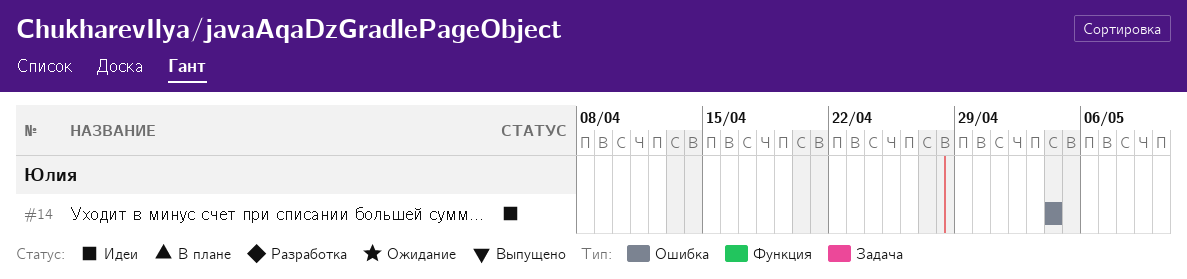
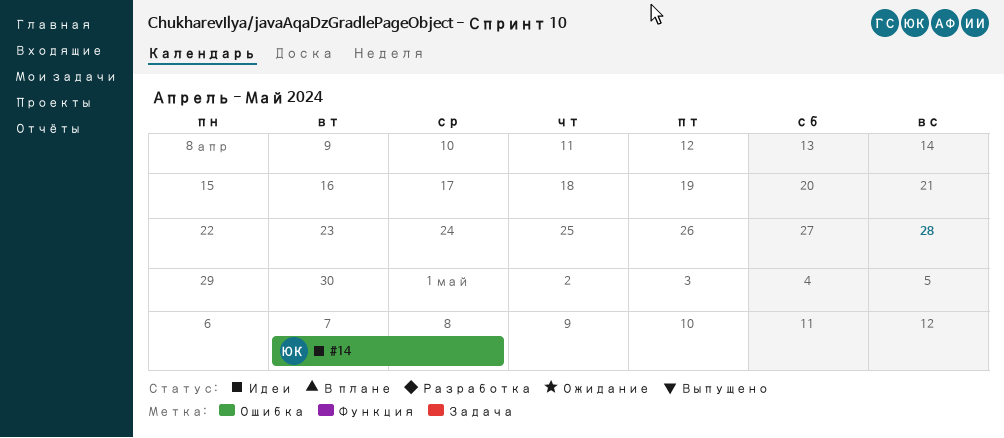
#14, start: May 4 -> May 7
#14, due: May 4 -> May 8

